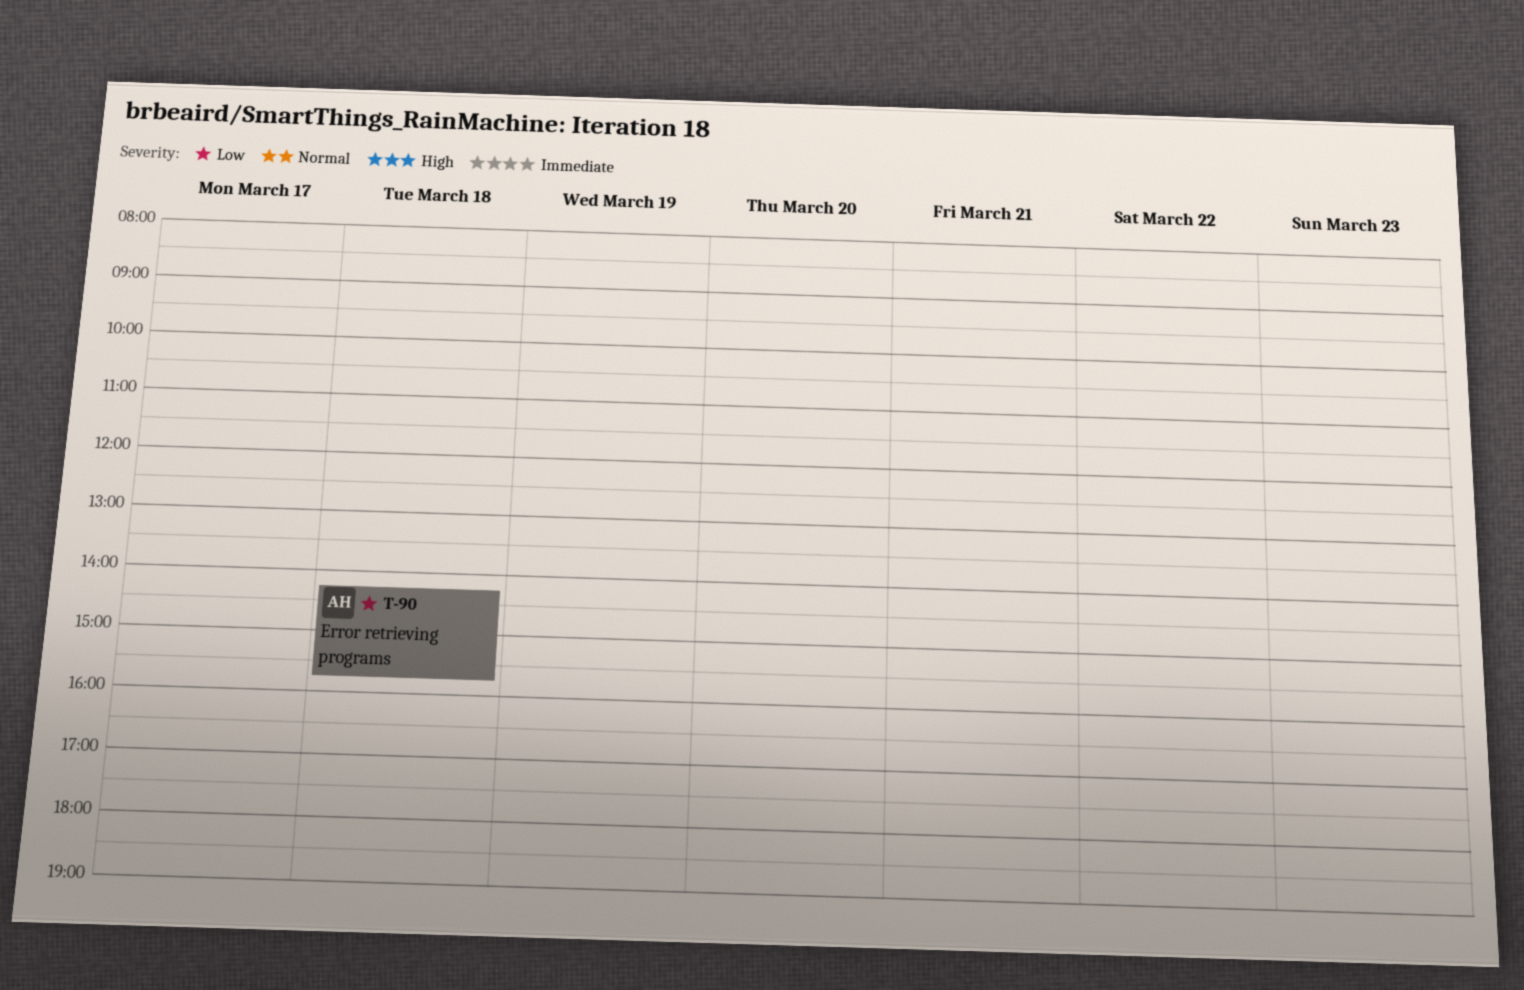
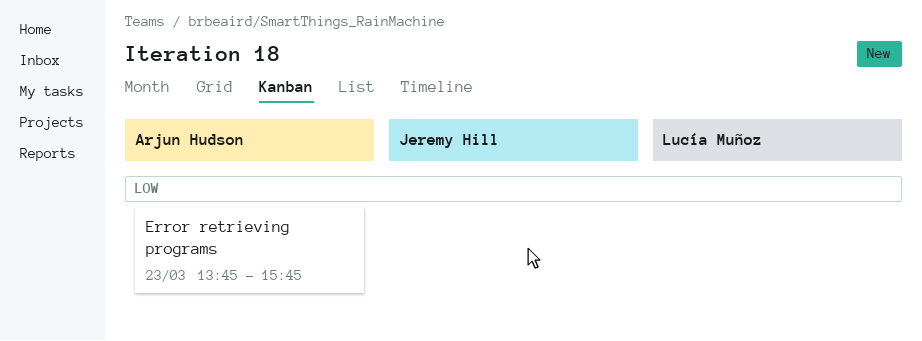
Error retrieving programs, day: Mar 18 -> Mar 23
Error retrieving programs, begins: 14:15 -> 13:45

